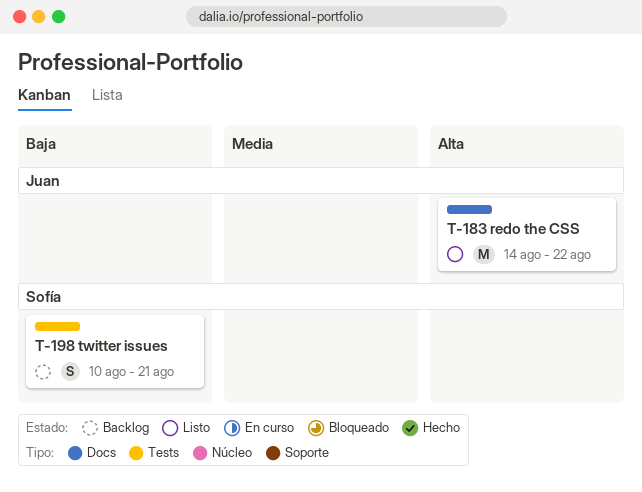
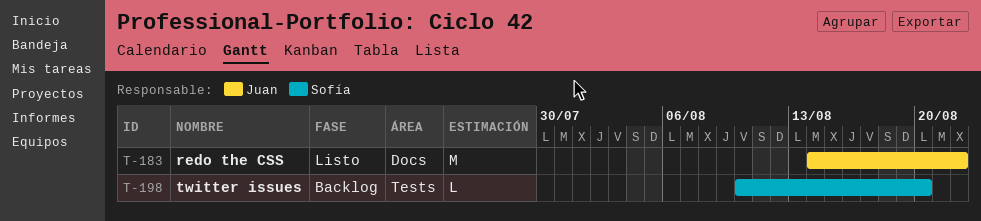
T-198, estimate: S -> L
T-198, due: Aug 21 -> Aug 20

